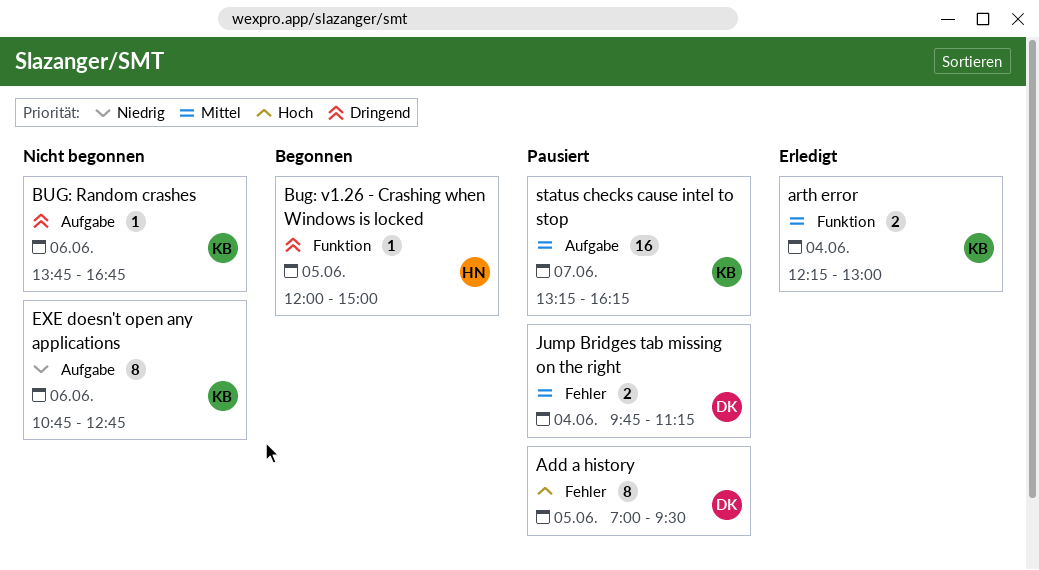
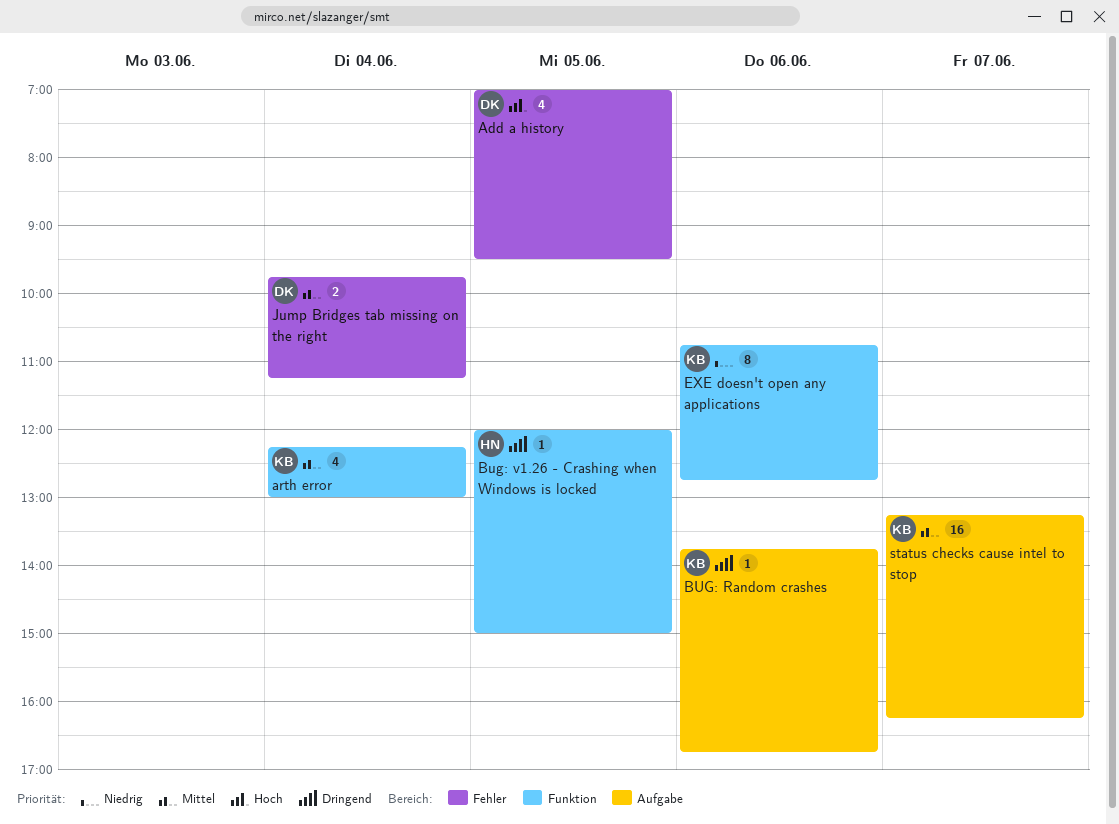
Add a history, estimate: 8 -> 4
arth error, estimate: 2 -> 4
EXE doesn't open any applications, label: Aufgabe -> Funktion

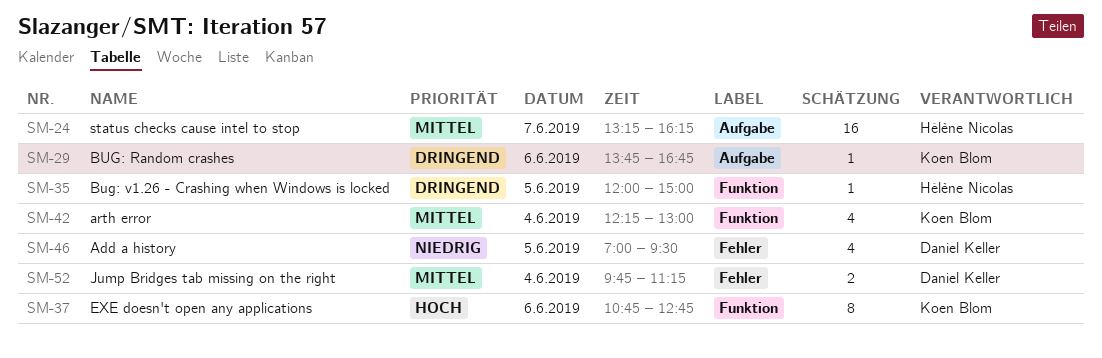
Add a history, priority: Hoch -> Niedrig
EXE doesn't open any applications, priority: Niedrig -> Hoch
status checks cause intel to stop, owner: Koen Blom -> Hélène Nicolas

